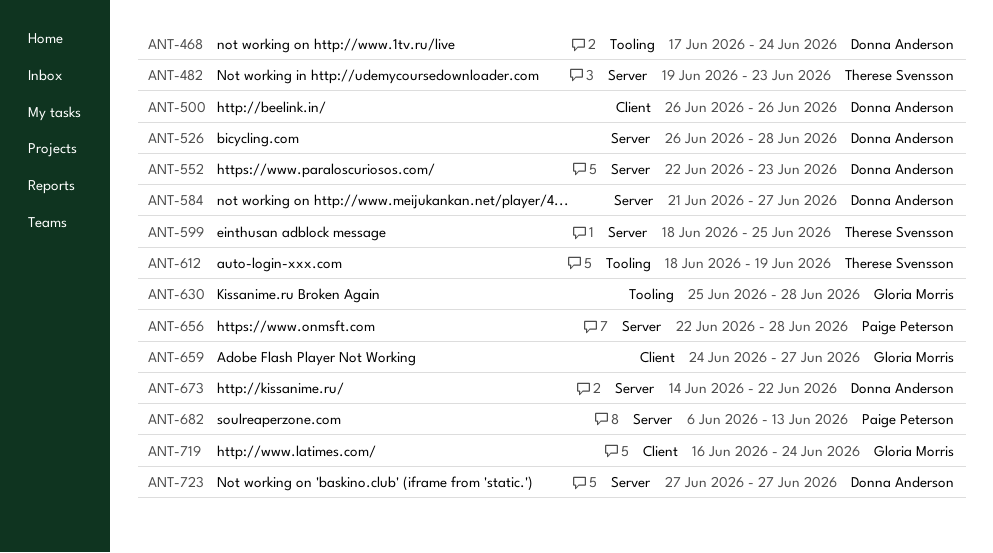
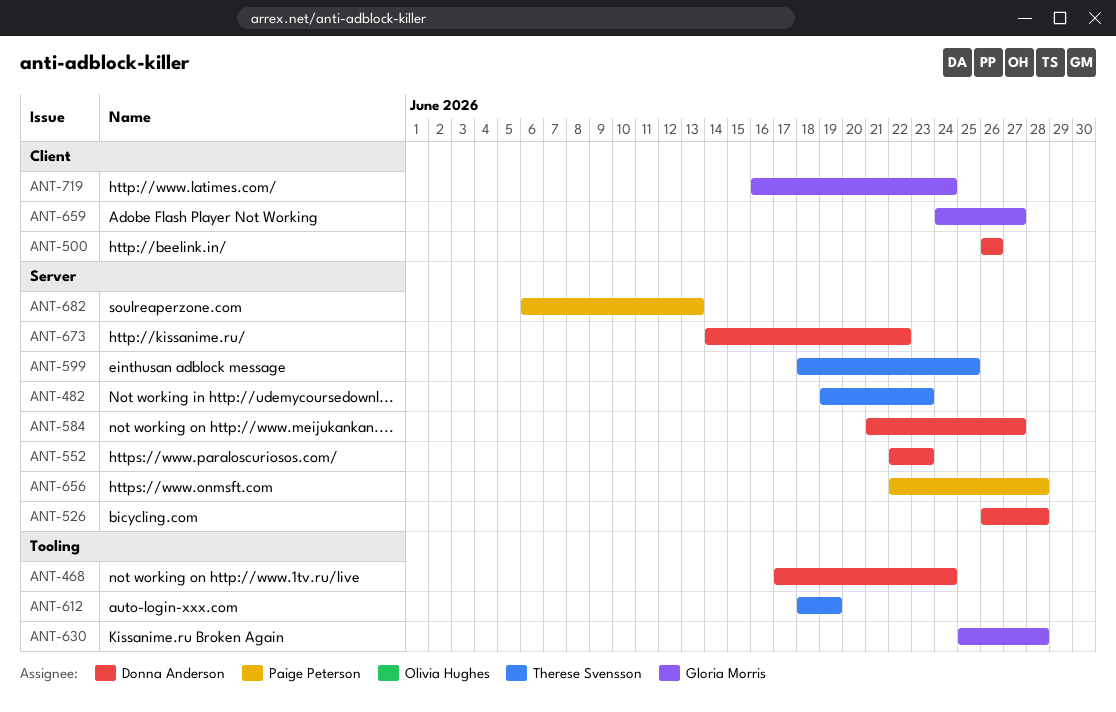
ANT-723: present -> none

